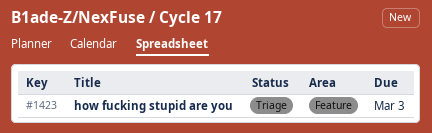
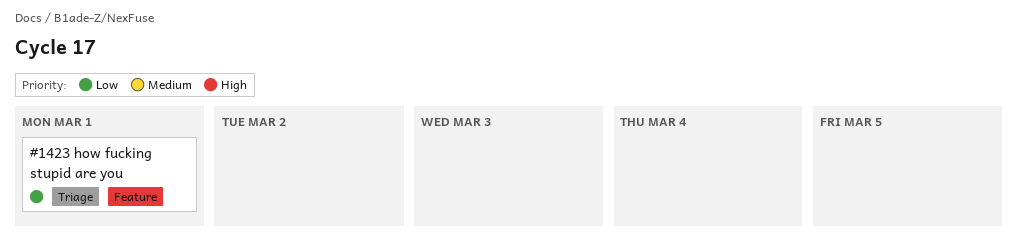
#1423, due: Mar 3 -> Mar 1

